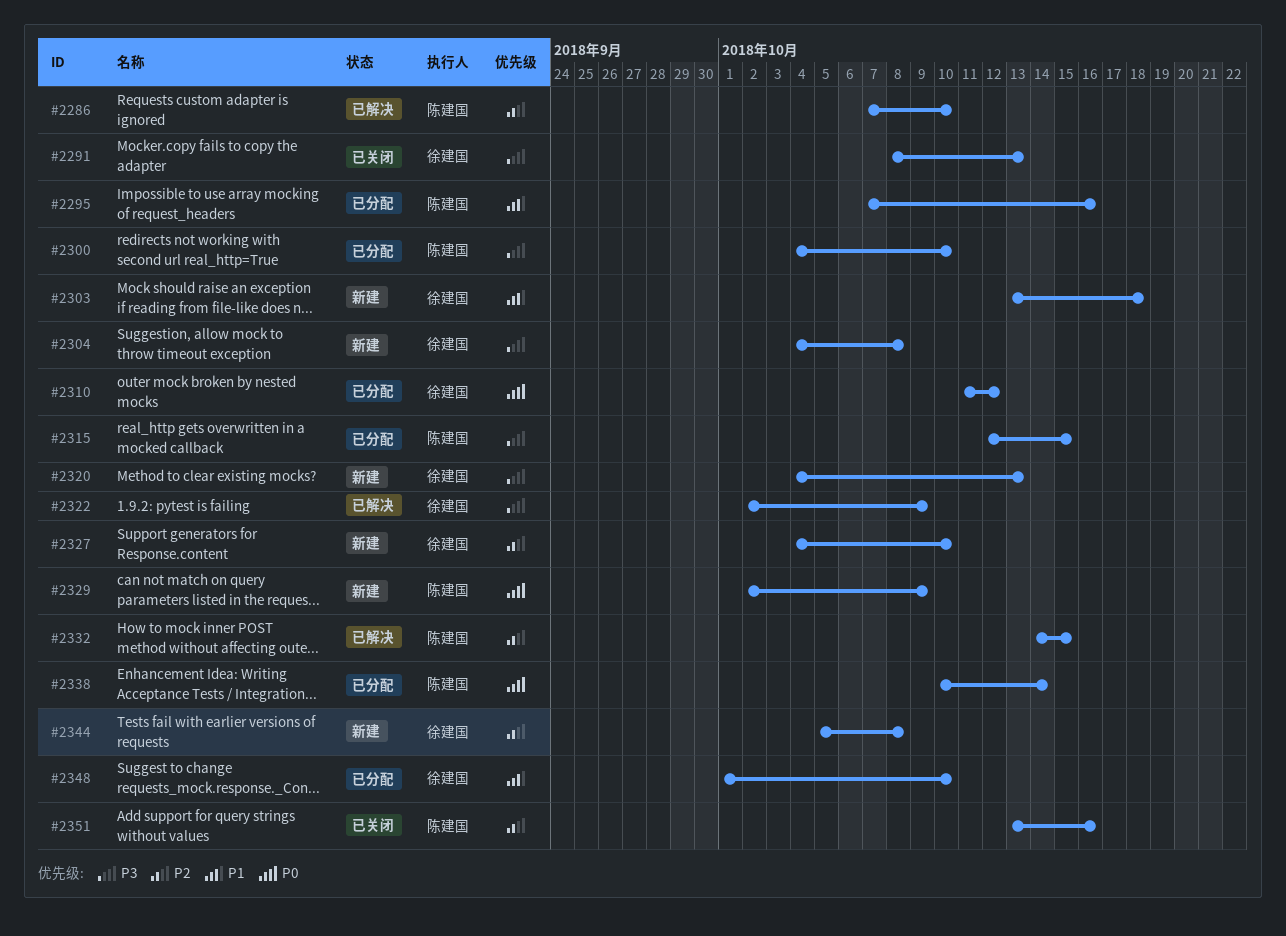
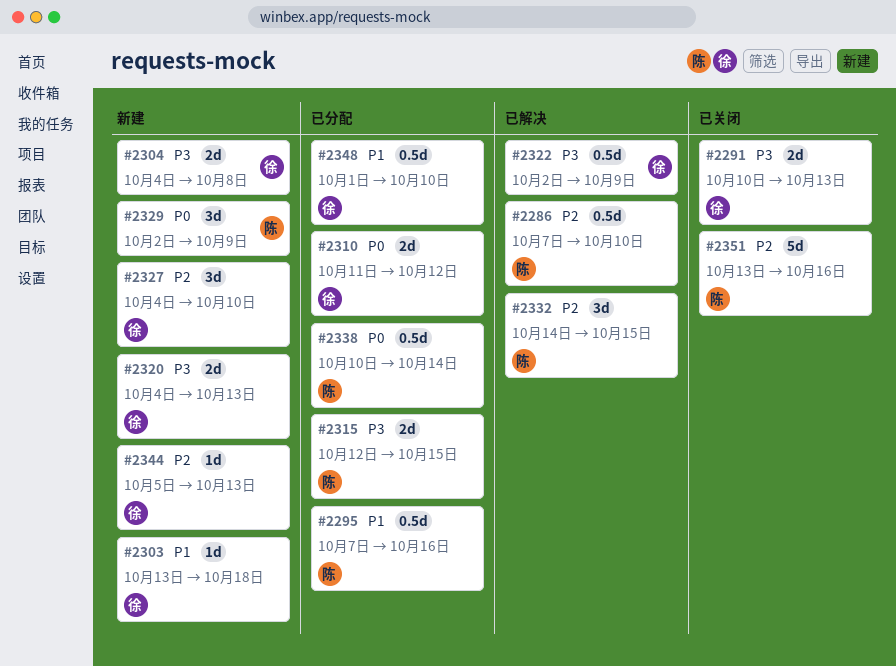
#2291, start: Oct 8 -> Oct 10
#2300: present -> none
#2344, due: Oct 8 -> Oct 13

